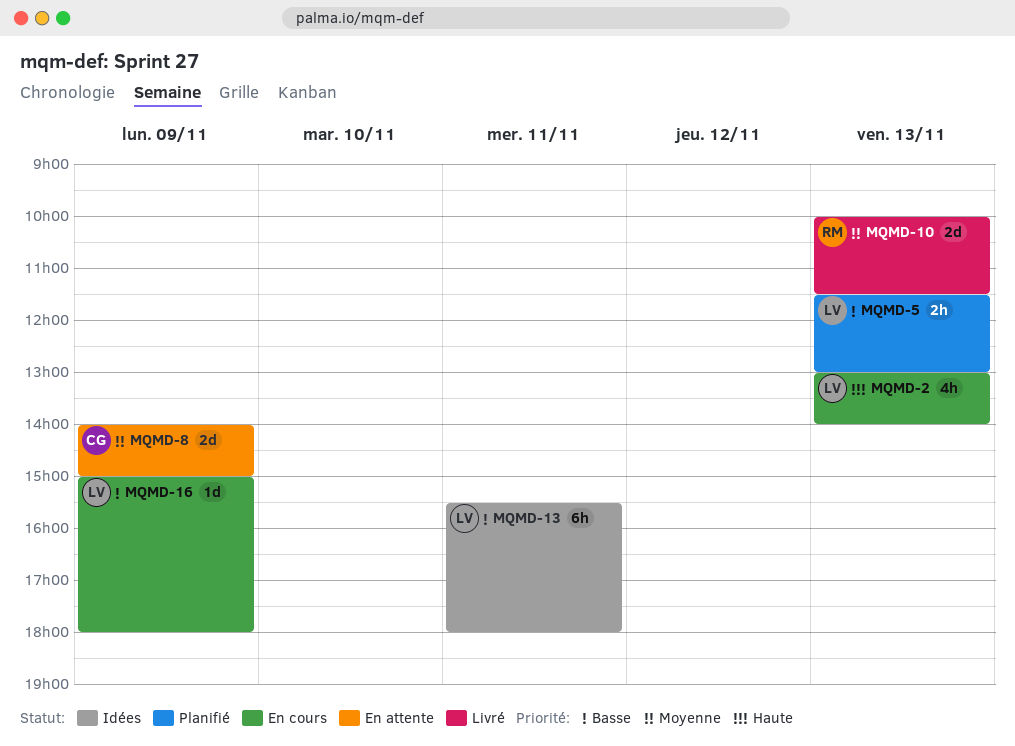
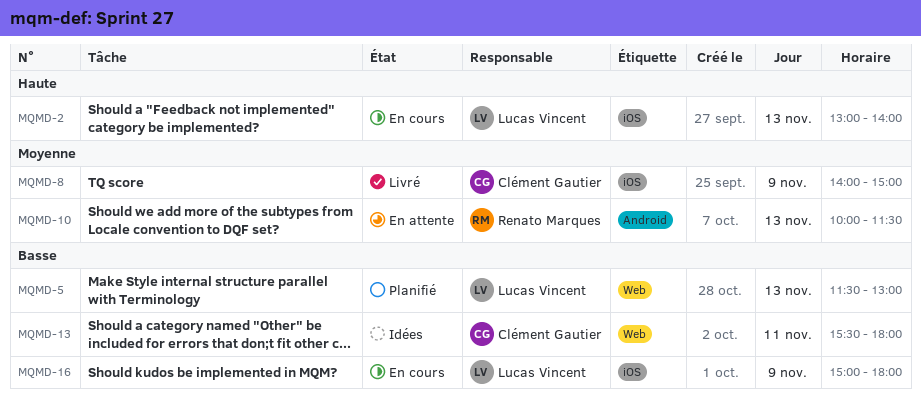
MQMD-8, status: En attente -> Livré
MQMD-10, status: Livré -> En attente
MQMD-13, owner: Lucas Vincent -> Clément Gautier

